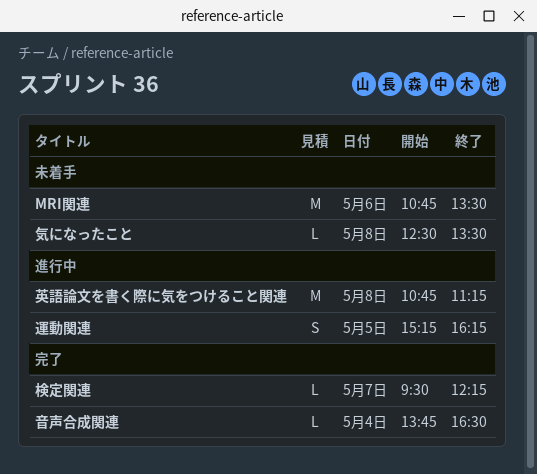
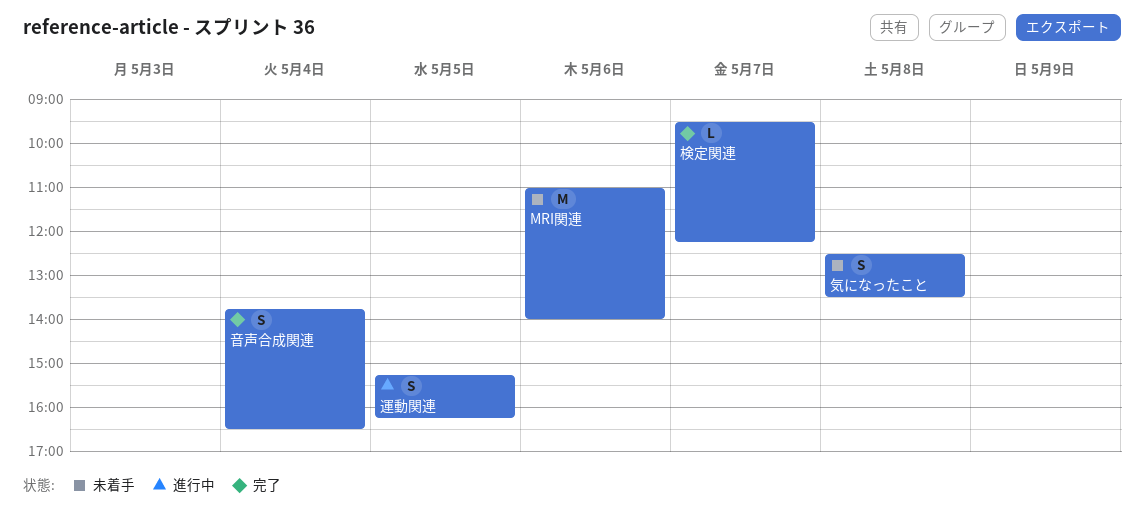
MRI関連, begins: 10:45 -> 11:00
MRI関連, ends: 13:30 -> 14:00
気になったこと, estimate: L -> S
英語論文を書く際に気をつけること関連: present -> none
音声合成関連, estimate: L -> S

